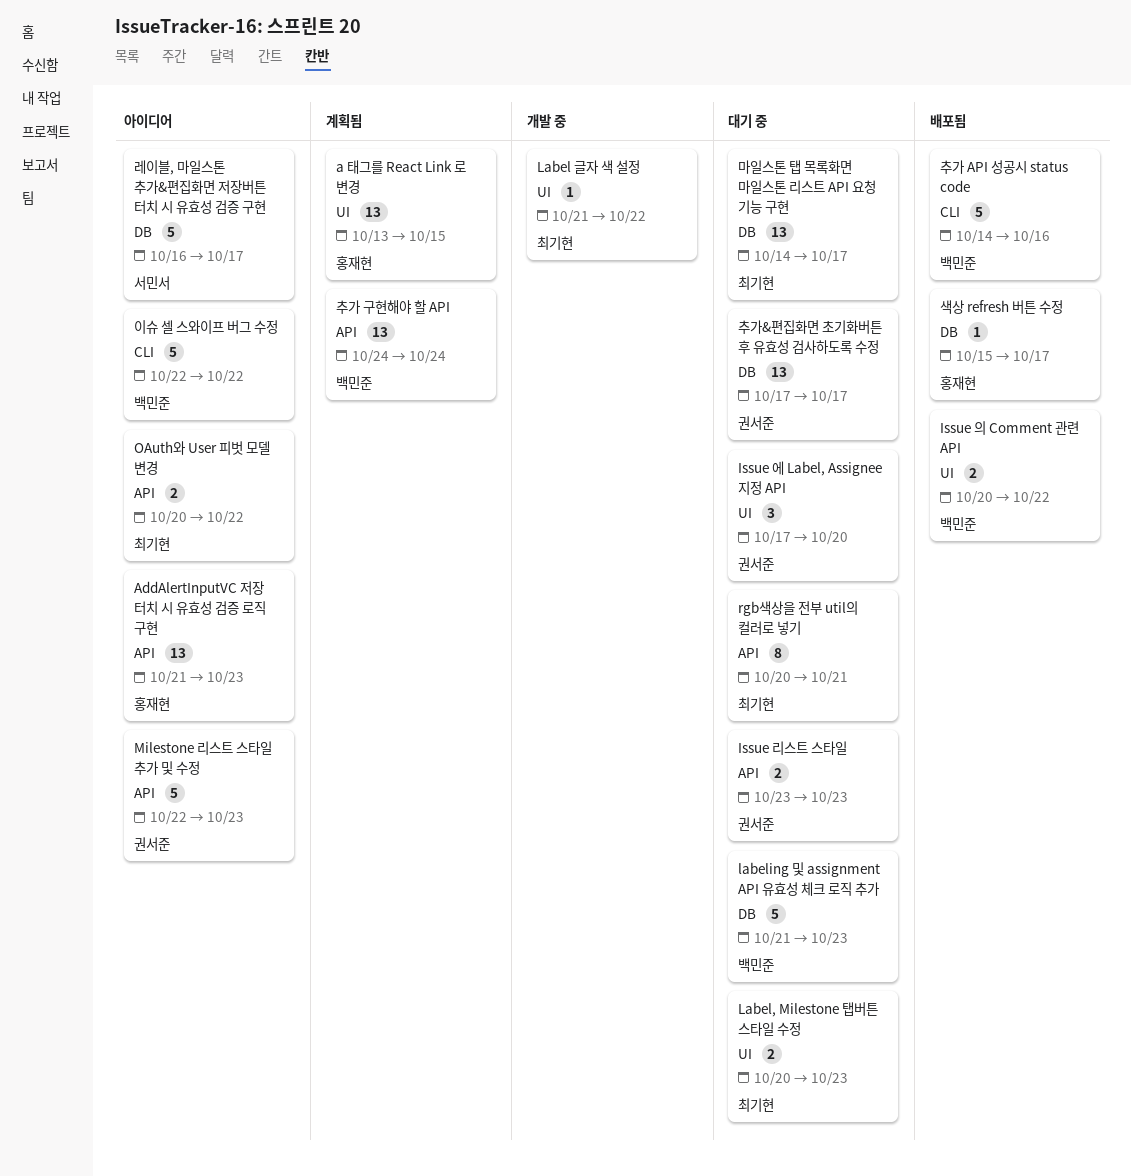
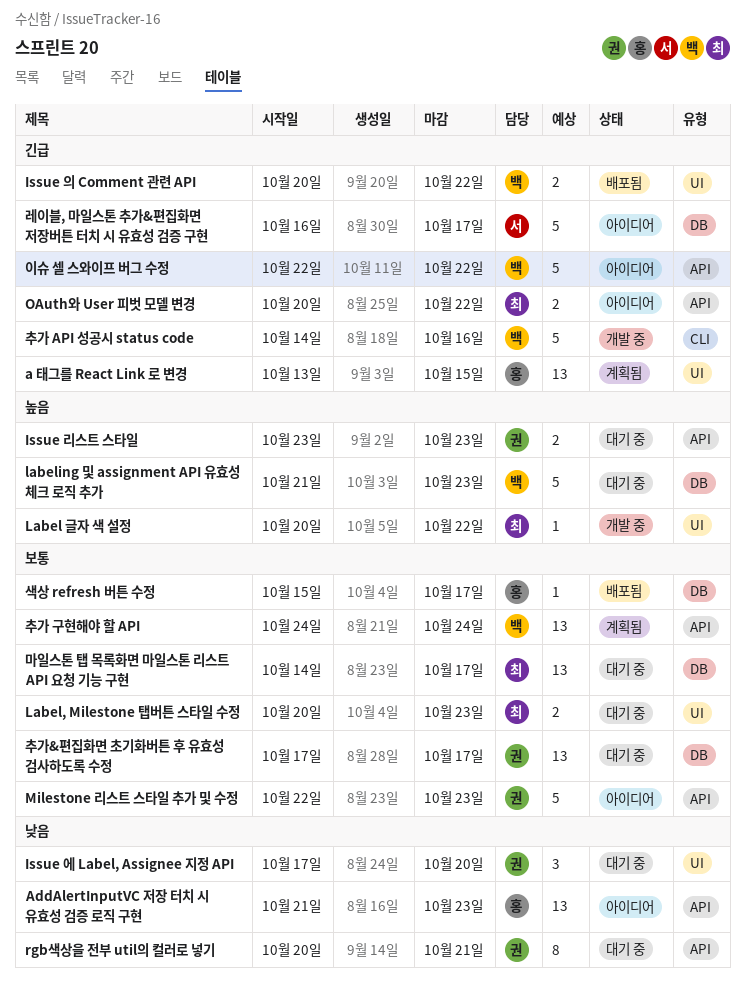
Label 글자 색 설정, start: Oct 21 -> Oct 20
rgb색상을 전부 util의 컬러로 넣기, owner: 최기현 -> 권서준
이슈 셀 스와이프 버그 수정, label: CLI -> API
추가 API 성공시 status code, status: 배포됨 -> 개발 중

